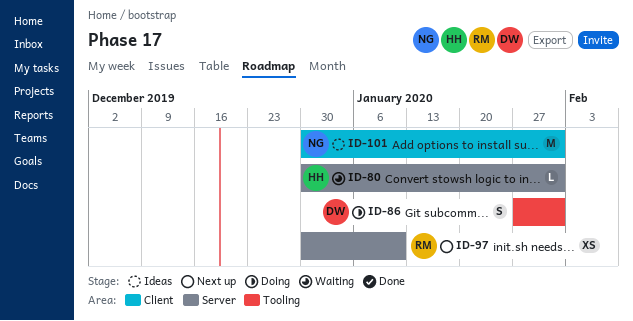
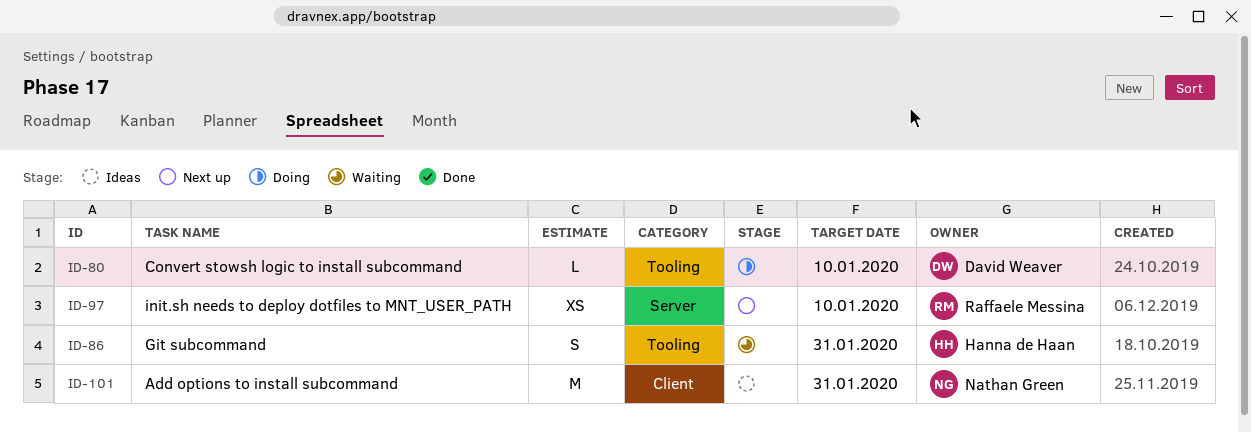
ID-80, status: Waiting -> Doing
ID-80, owner: Hanna de Haan -> David Weaver
ID-80, label: Server -> Tooling
ID-80, due: Jan 31 -> Jan 10
ID-86, status: Doing -> Waiting
ID-86, owner: David Weaver -> Hanna de Haan

